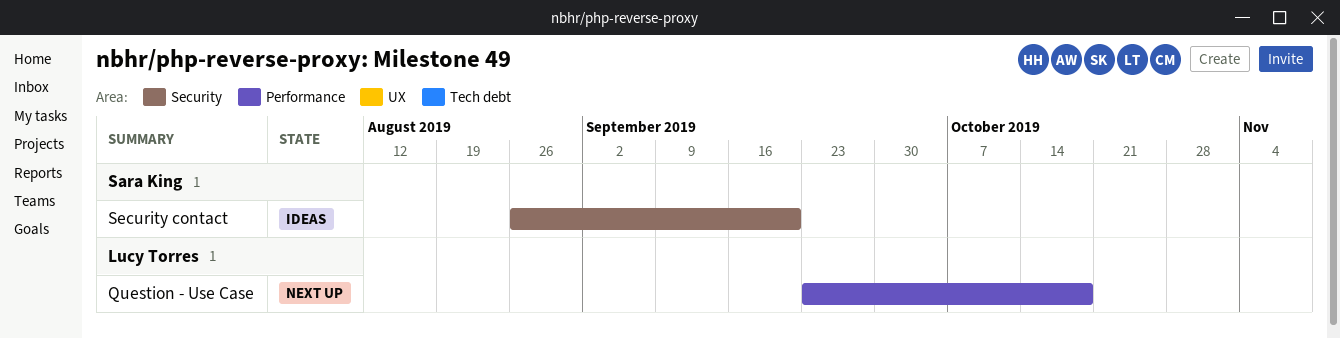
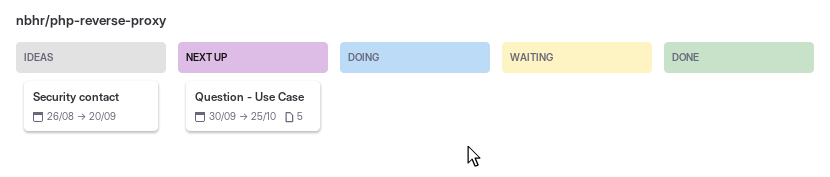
Question - Use Case, start: Sep 23 -> Sep 30
Question - Use Case, due: Oct 18 -> Oct 25

